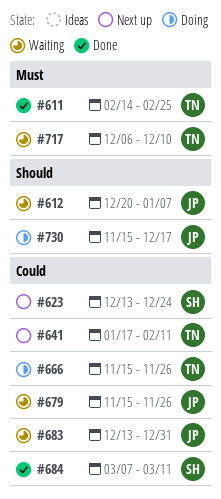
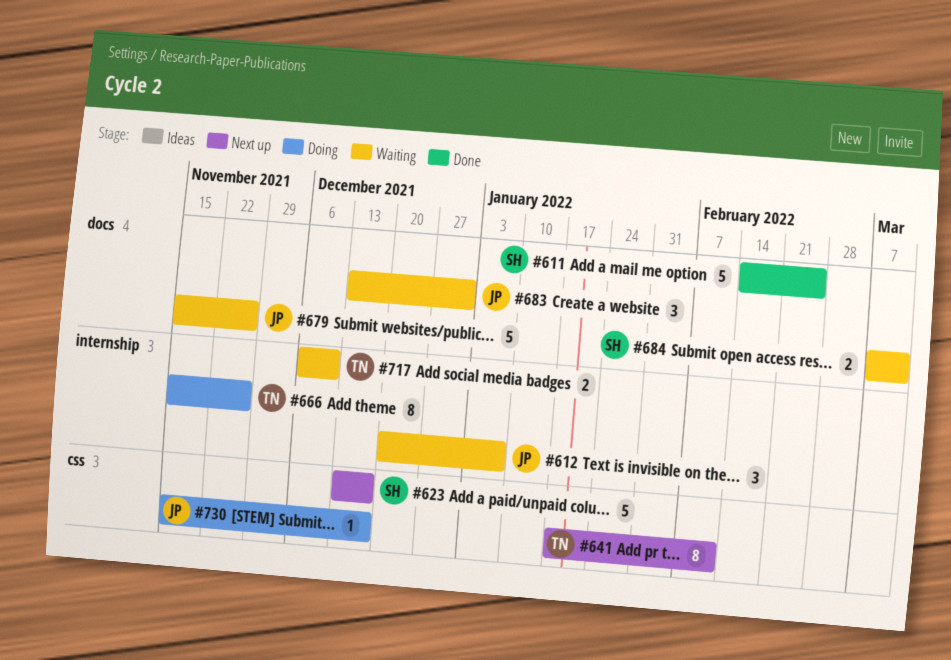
#611, owner: TN -> SH
#623, due: Dec 24 -> Dec 17
#684, status: Done -> Waiting

